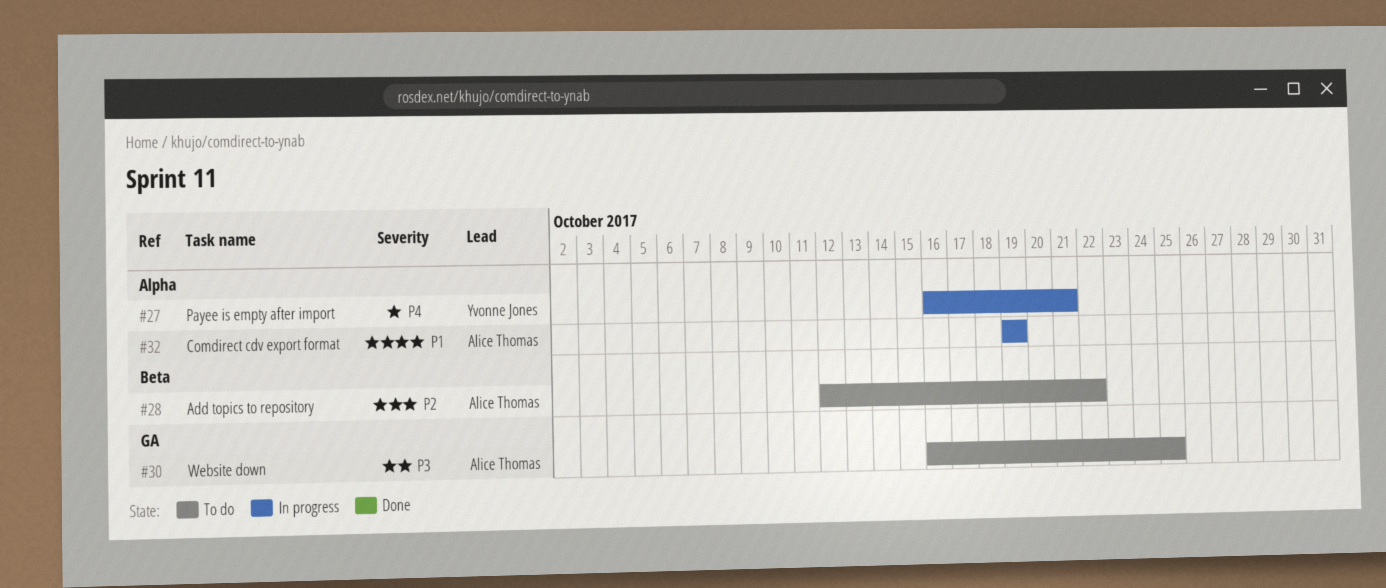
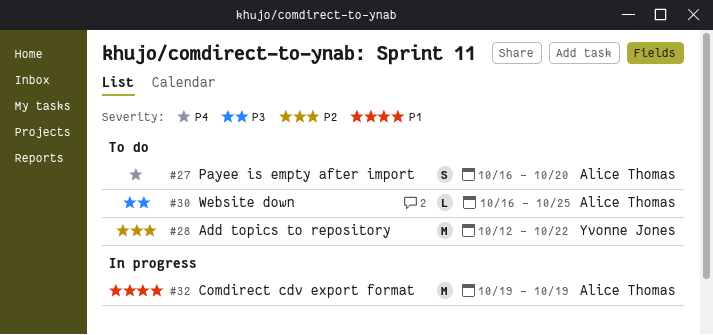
#27, status: In progress -> To do
#27, owner: Yvonne Jones -> Alice Thomas
#27, due: Oct 21 -> Oct 20
#28, owner: Alice Thomas -> Yvonne Jones

